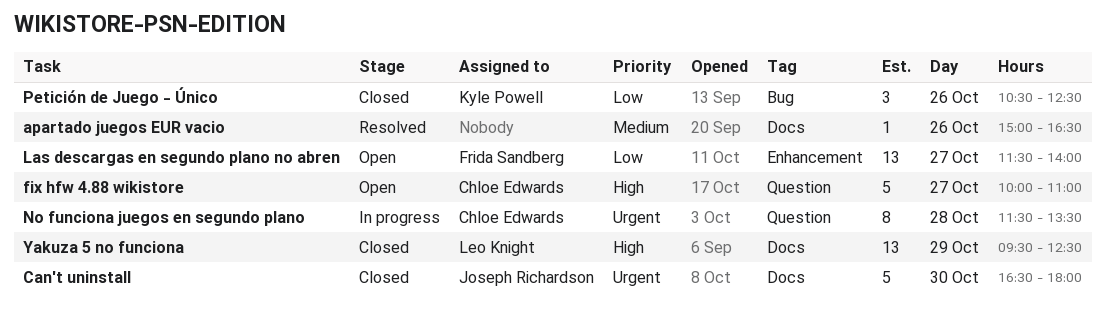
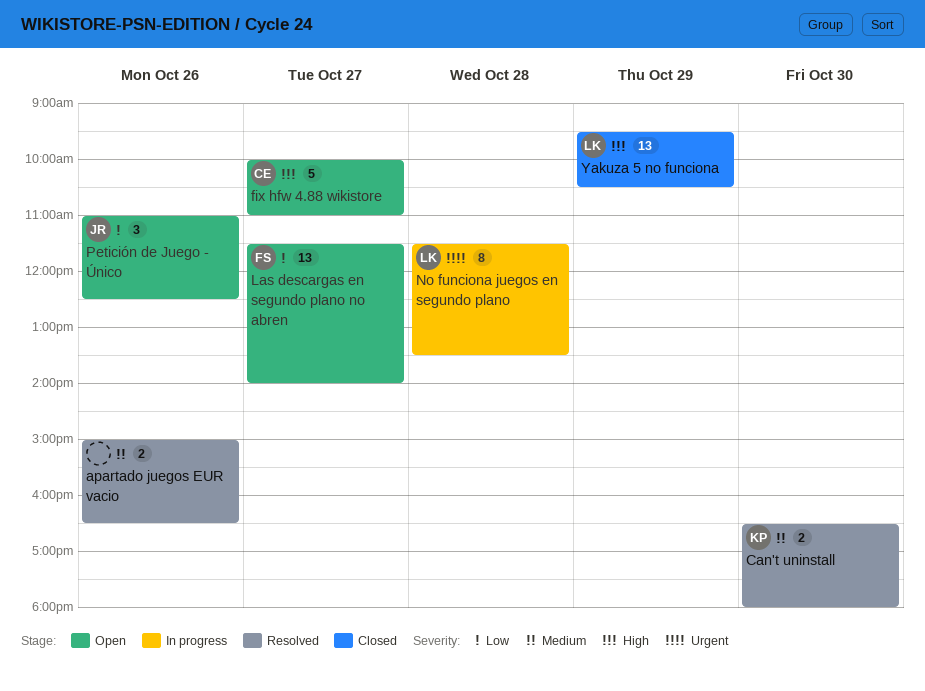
apartado juegos EUR vacio, estimate: 1 -> 2
Can't uninstall, status: Closed -> Resolved
Can't uninstall, owner: Joseph Richardson -> Kyle Powell
Can't uninstall, priority: Urgent -> Medium
Can't uninstall, estimate: 5 -> 2
No funciona juegos en segundo plano, owner: Chloe Edwards -> Leo Knight
Petición de Juego - Único, status: Closed -> Open
Petición de Juego - Único, owner: Kyle Powell -> Joseph Richardson
Petición de Juego - Único, begins: 10:30 -> 11:00
Yakuza 5 no funciona, ends: 12:30 -> 10:30

